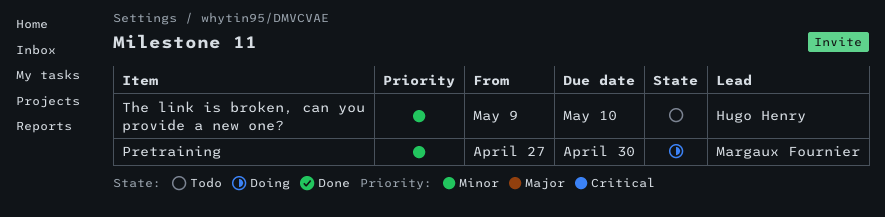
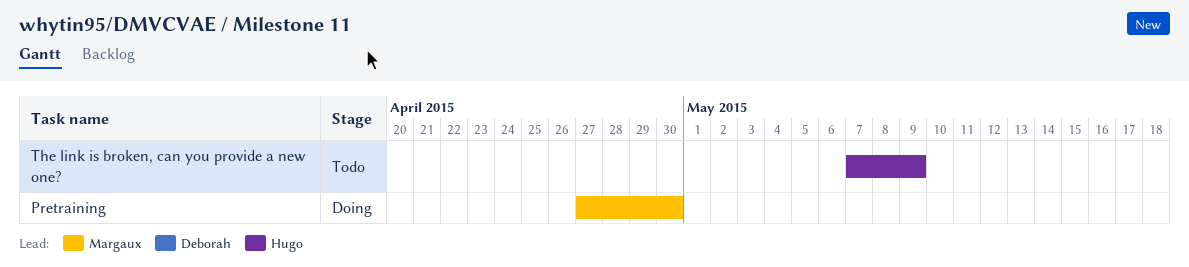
The link is broken, can you provide a new one?, start: May 9 -> May 7
The link is broken, can you provide a new one?, due: May 10 -> May 9

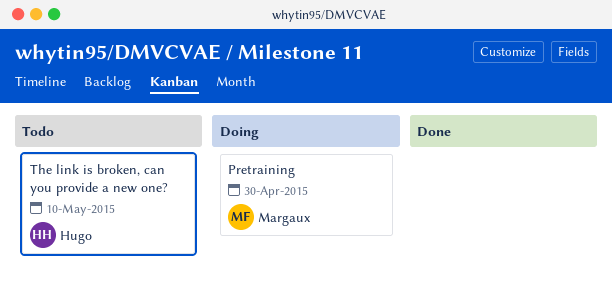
The link is broken, can you provide a new one?, due: May 9 -> May 10

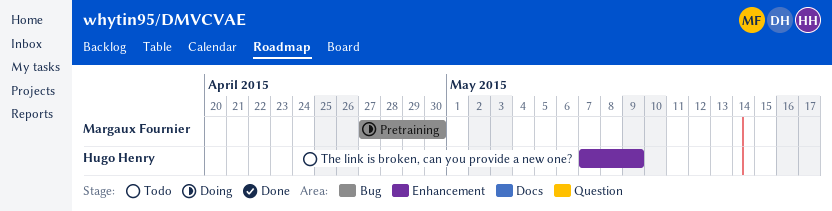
The link is broken, can you provide a new one?, due: May 10 -> May 9

